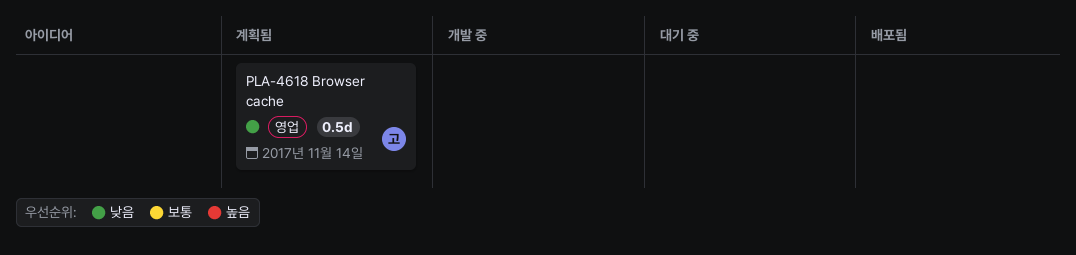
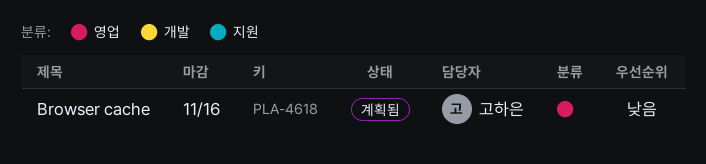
PLA-4618, due: Nov 14 -> Nov 16

